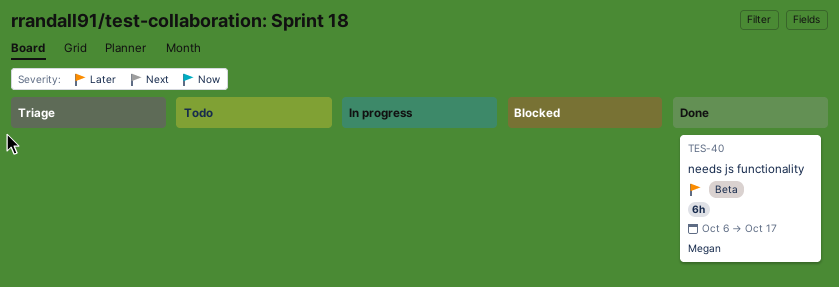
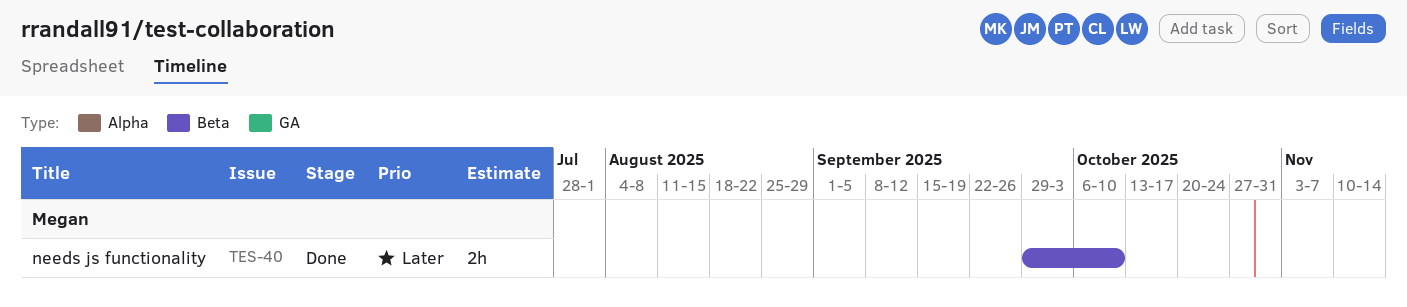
TES-40, estimate: 6h -> 2h
TES-40, start: Oct 6 -> Sep 29
TES-40, due: Oct 17 -> Oct 10

